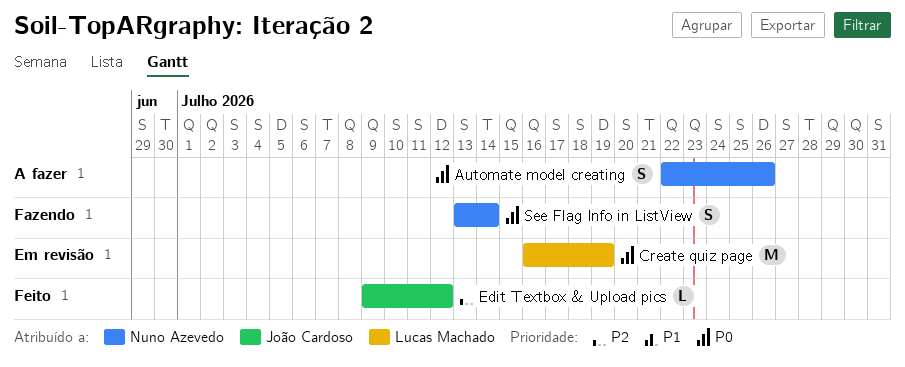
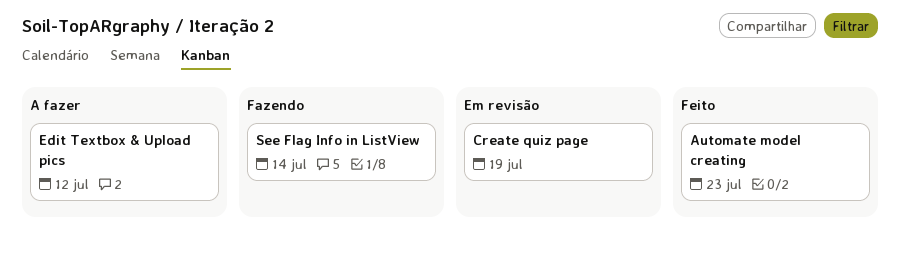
Automate model creating, status: A fazer -> Feito
Automate model creating, due: Jul 26 -> Jul 23
Edit Textbox & Upload pics, status: Feito -> A fazer

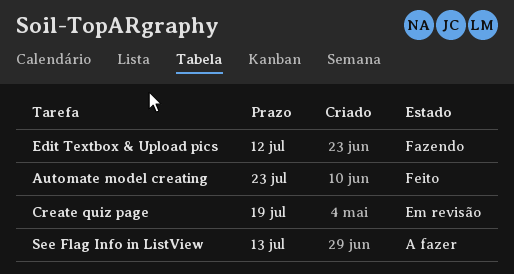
Edit Textbox & Upload pics, status: A fazer -> Fazendo
See Flag Info in ListView, status: Fazendo -> A fazer
See Flag Info in ListView, due: Jul 14 -> Jul 13

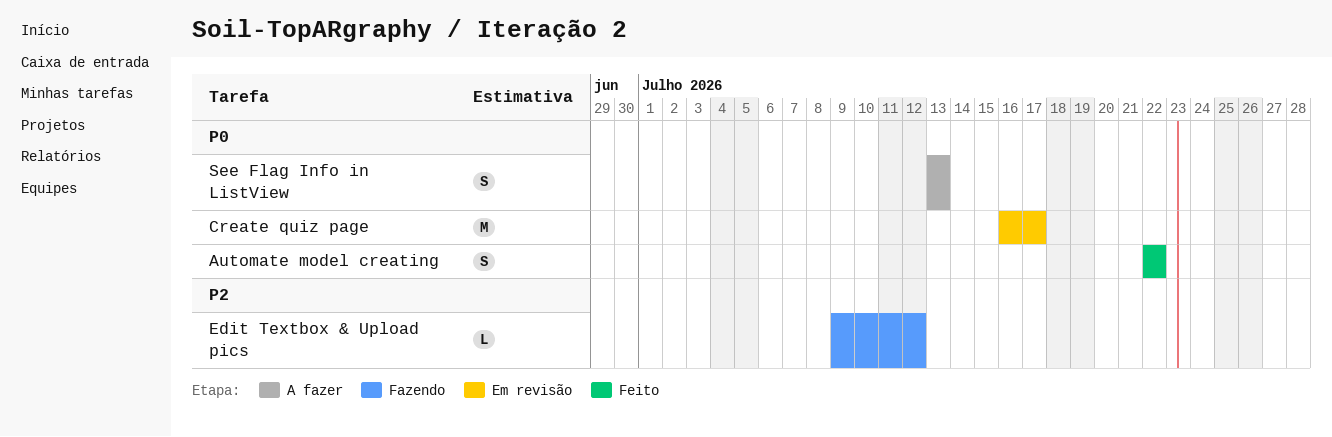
Automate model creating, due: Jul 23 -> Jul 22
Create quiz page, due: Jul 19 -> Jul 17

